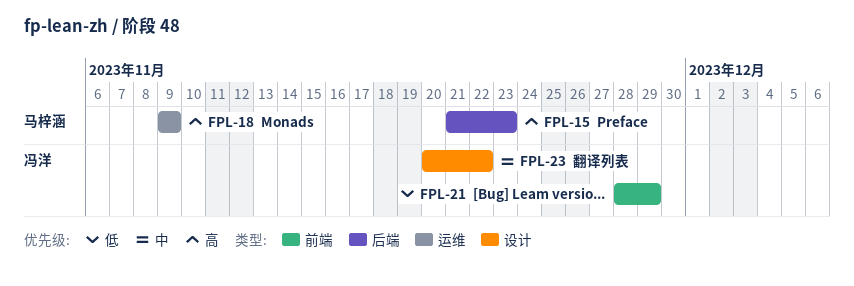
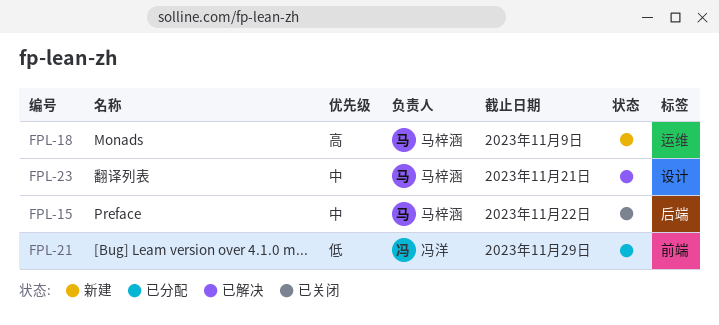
FPL-15, priority: 高 -> 中
FPL-15, due: Nov 23 -> Nov 22
FPL-23, owner: 冯洋 -> 马梓涵
FPL-23, due: Nov 22 -> Nov 21

